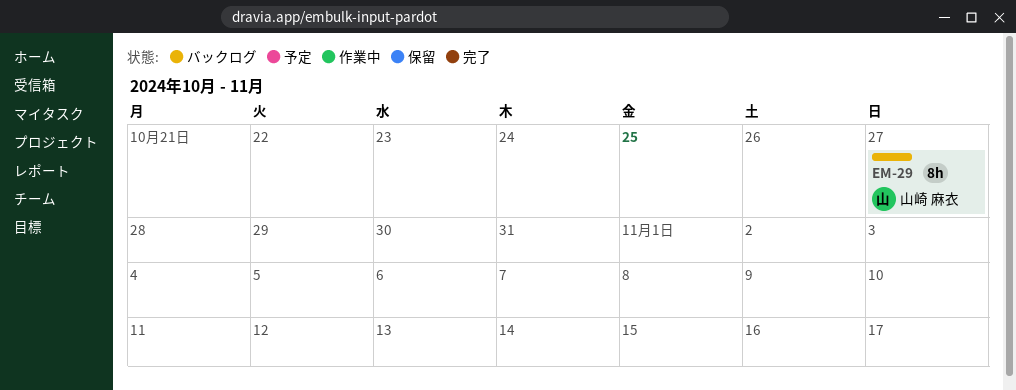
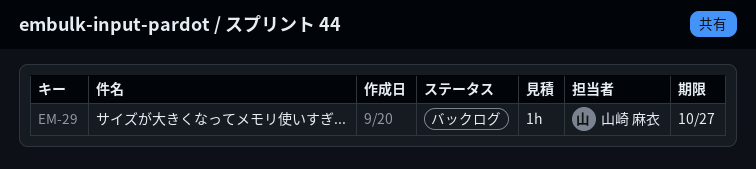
EM-29, estimate: 8h -> 1h

